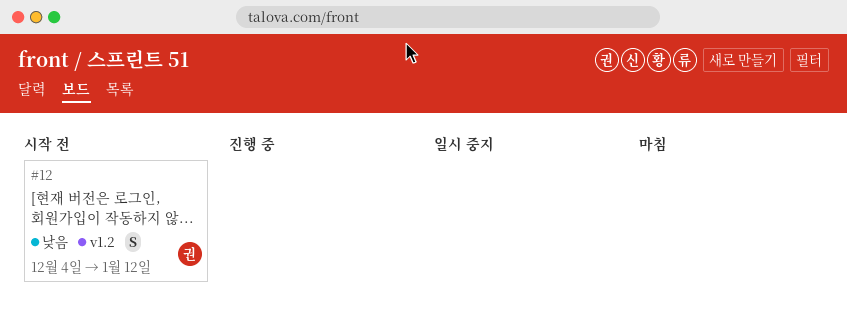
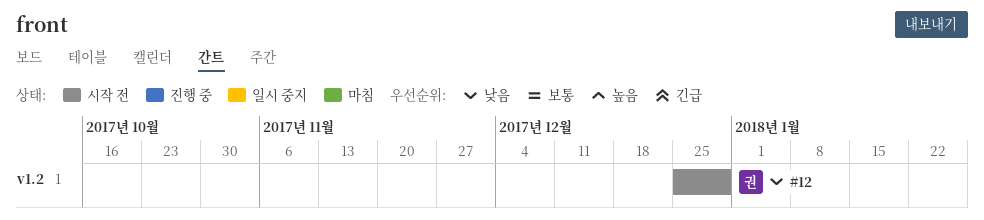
#12, start: Dec 4 -> Dec 25
#12, due: Jan 12 -> Dec 29

